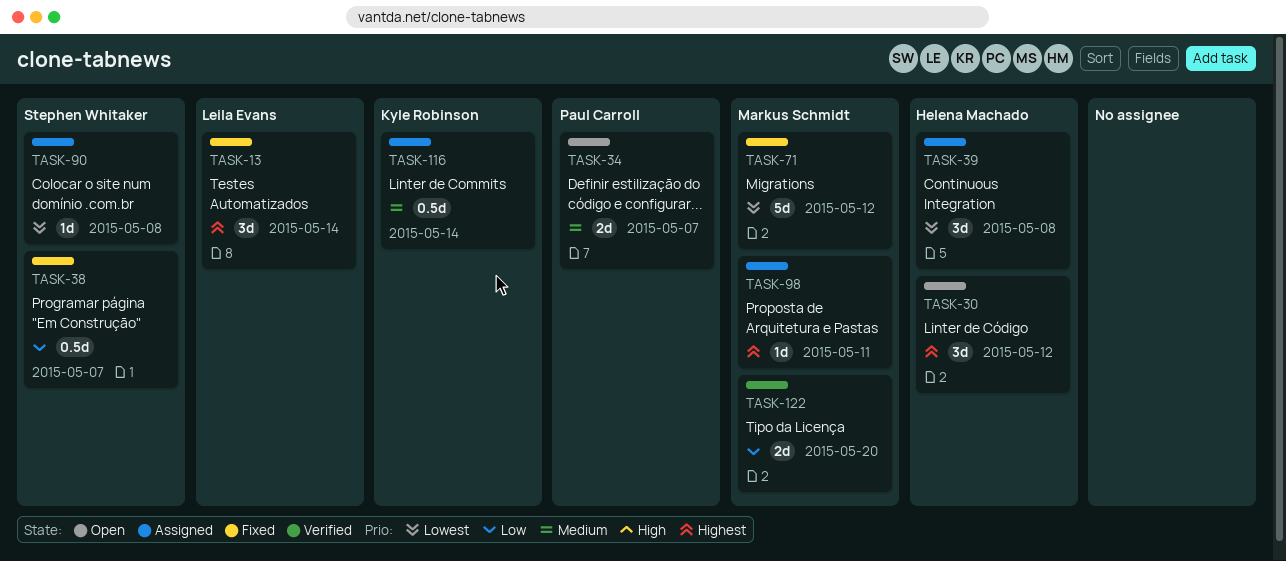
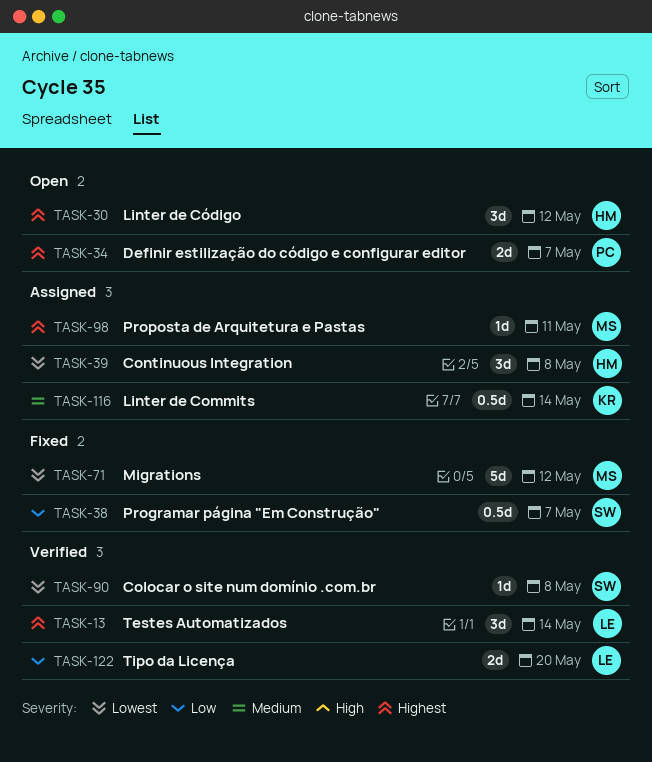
TASK-13, status: Fixed -> Verified
TASK-34, priority: Medium -> Highest
TASK-90, status: Assigned -> Verified
TASK-122, owner: Markus Schmidt -> Leila Evans

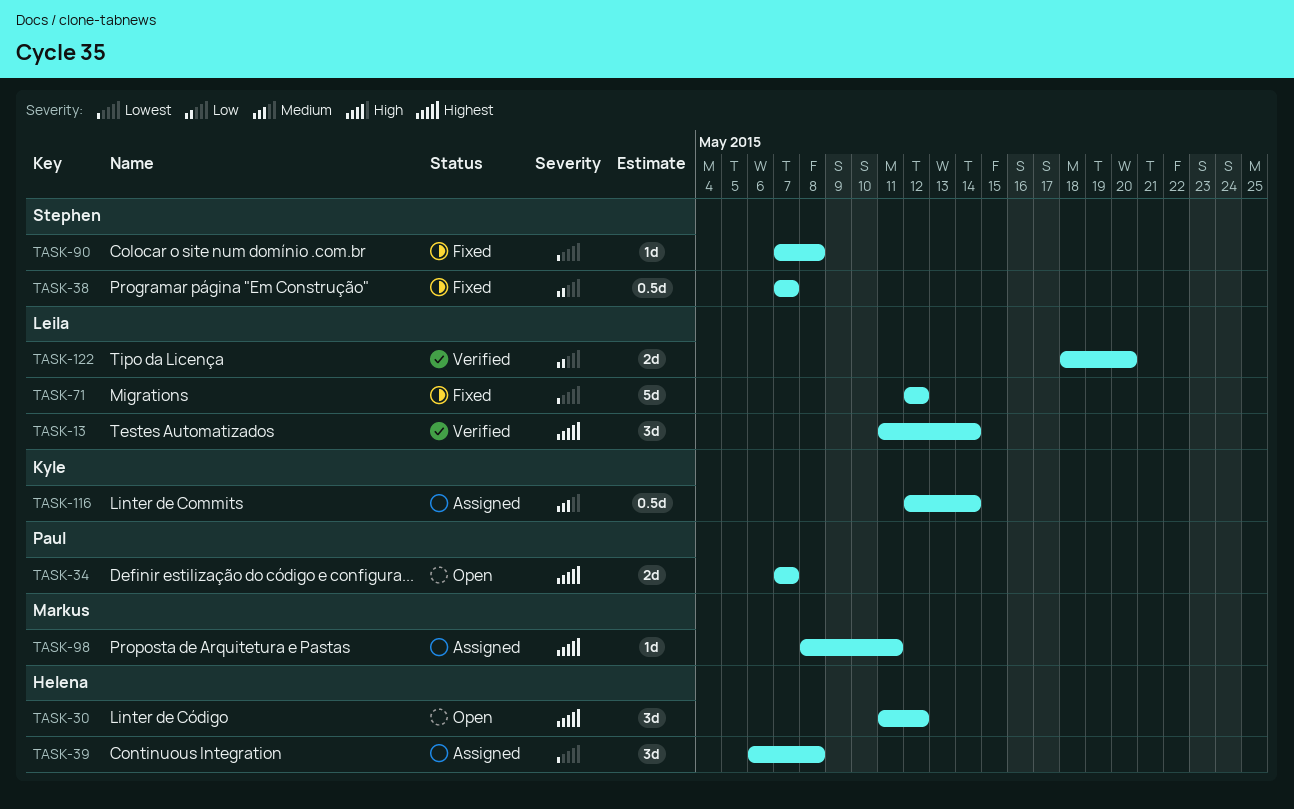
TASK-71, owner: Markus -> Leila
TASK-90, status: Verified -> Fixed

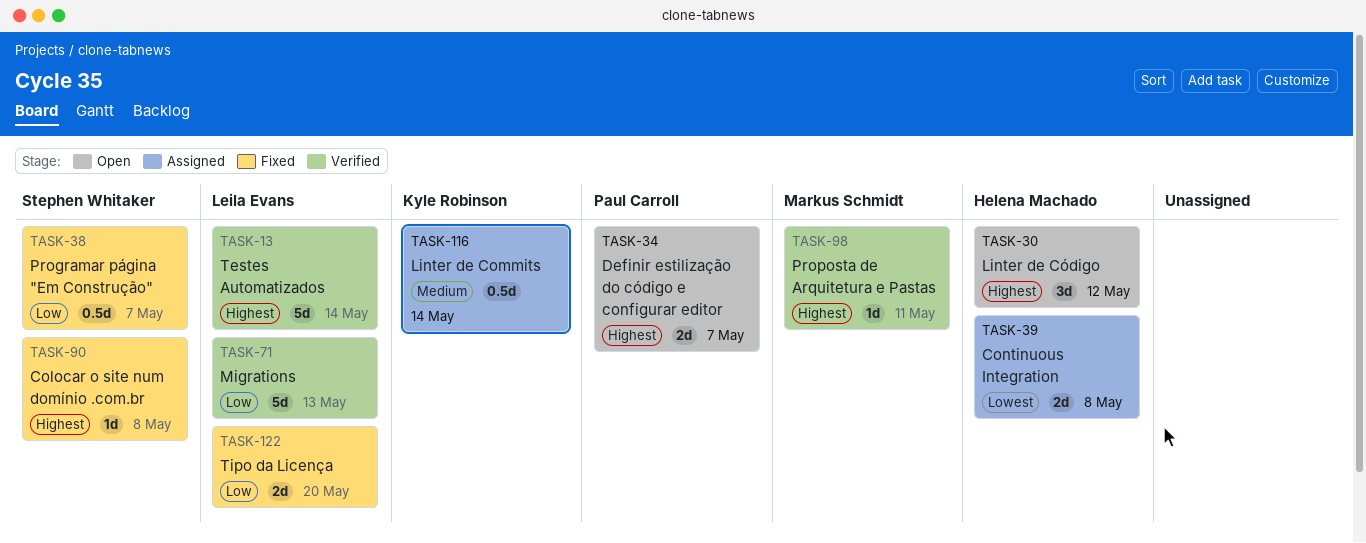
TASK-13, estimate: 3d -> 5d
TASK-39, estimate: 3d -> 2d
TASK-71, status: Fixed -> Verified
TASK-71, priority: Lowest -> Low
TASK-71, due: May 12 -> May 13
TASK-90, priority: Lowest -> Highest
TASK-98, status: Assigned -> Verified
TASK-122, status: Verified -> Fixed

